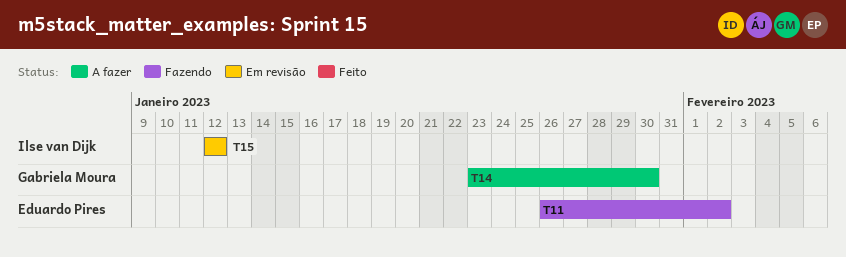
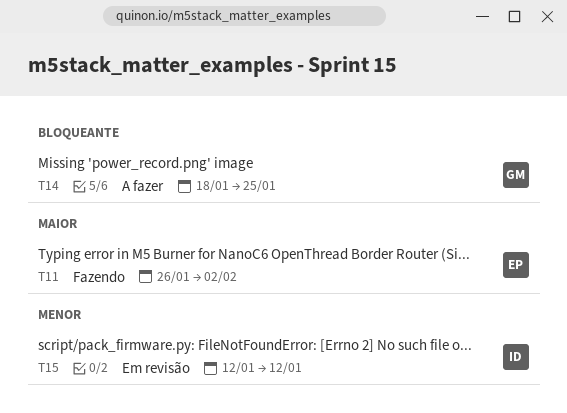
T14, start: Jan 23 -> Jan 18
T14, due: Jan 30 -> Jan 25

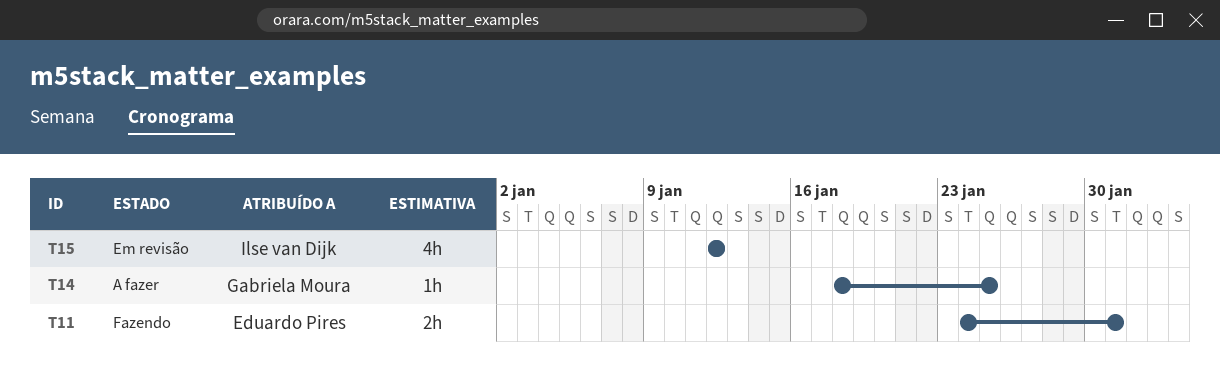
T11, start: Jan 26 -> Jan 24
T11, due: Feb 2 -> Jan 31

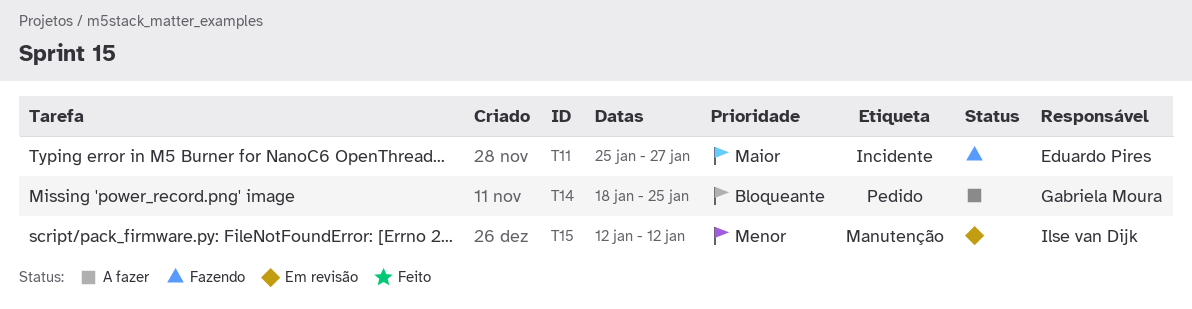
T11, start: Jan 24 -> Jan 25
T11, due: Jan 31 -> Jan 27

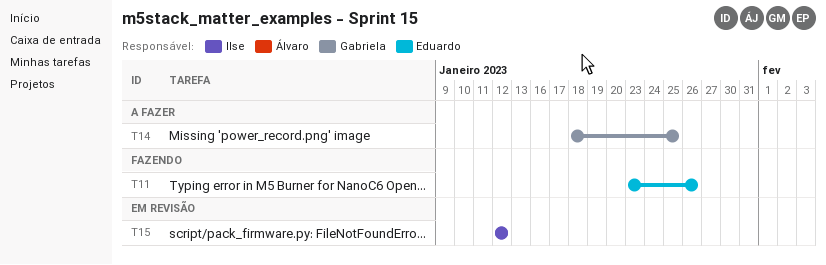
T11, start: Jan 25 -> Jan 23
T11, due: Jan 27 -> Jan 26

